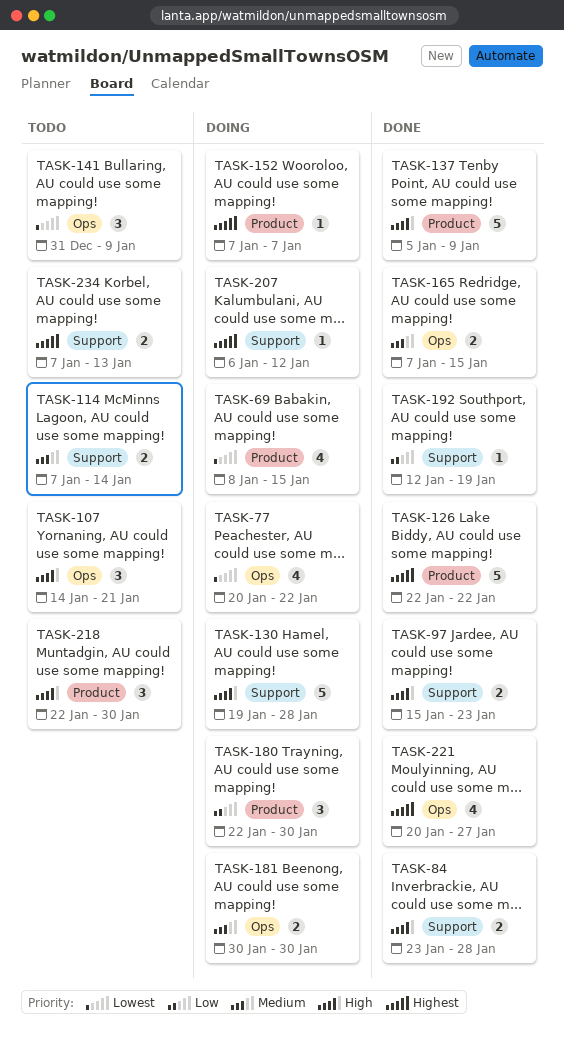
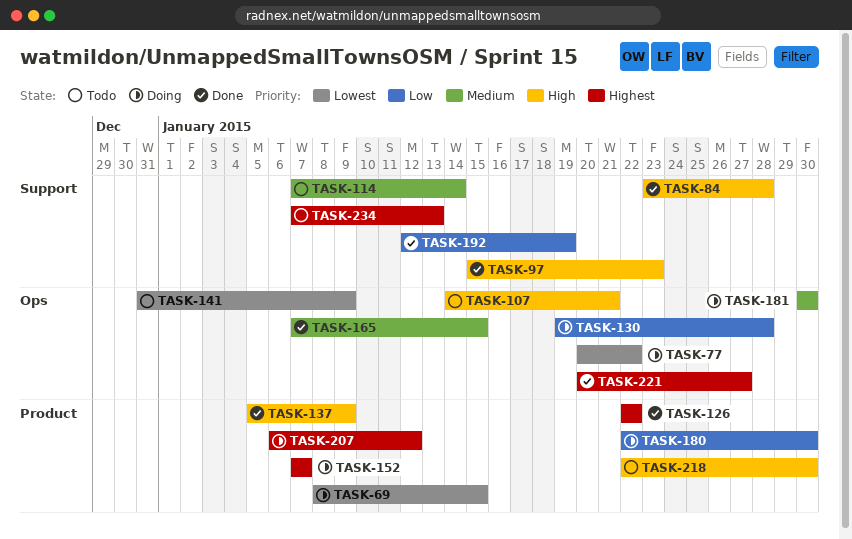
TASK-130, priority: High -> Low
TASK-130, label: Support -> Ops
TASK-207, label: Support -> Product

